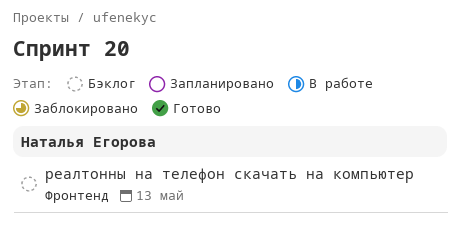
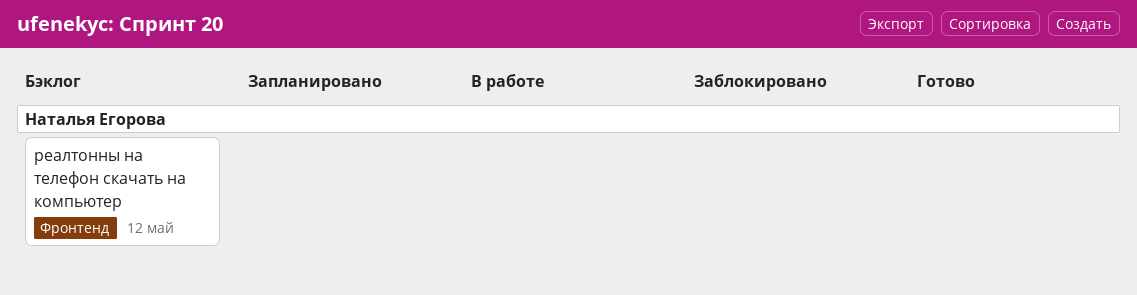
реалтонны на телефон скачать на компьютер, due: May 13 -> May 12

